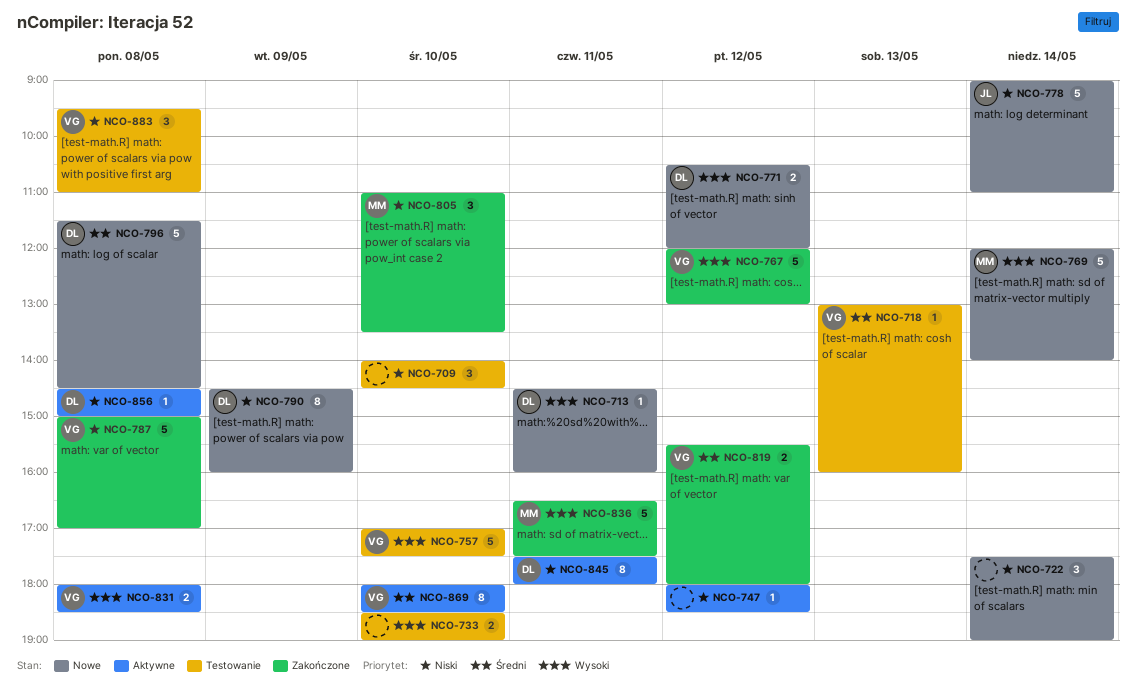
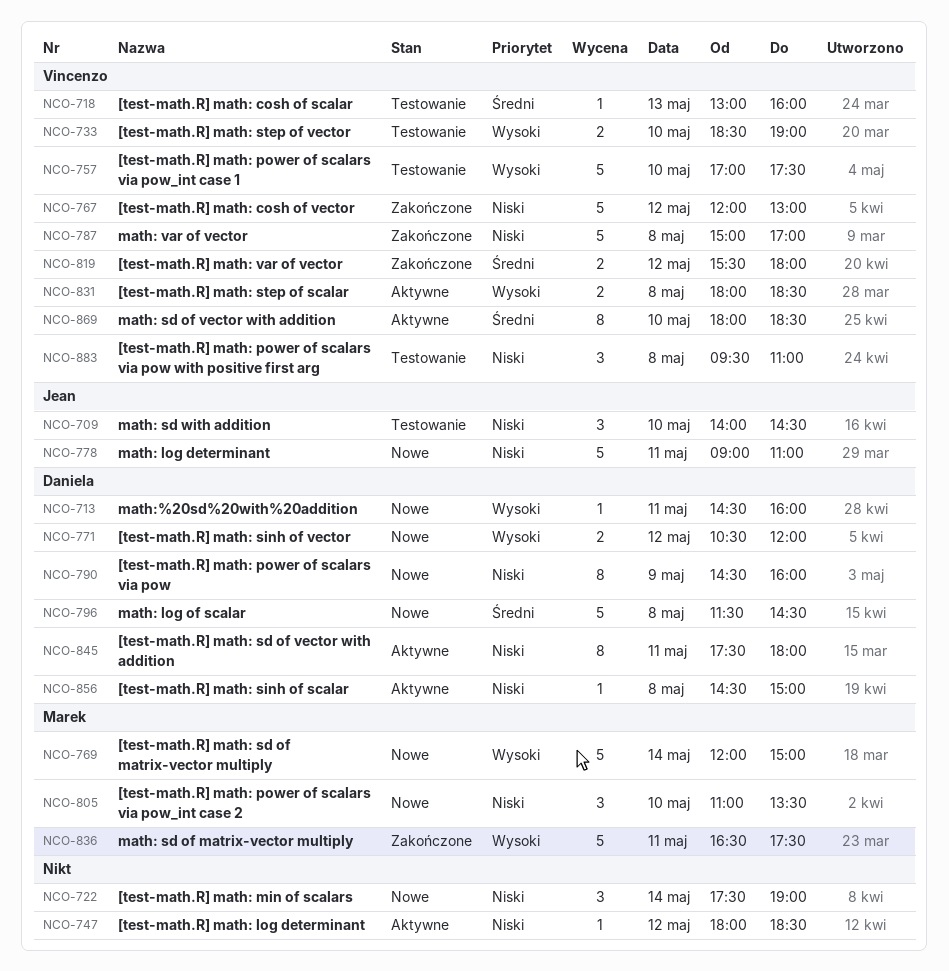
NCO-709, owner: none -> Jean
NCO-733, owner: none -> Vincenzo
NCO-767, priority: Wysoki -> Niski
NCO-769, ends: 14:00 -> 15:00
NCO-778, day: May 14 -> May 11
NCO-805, status: Zakończone -> Nowe

